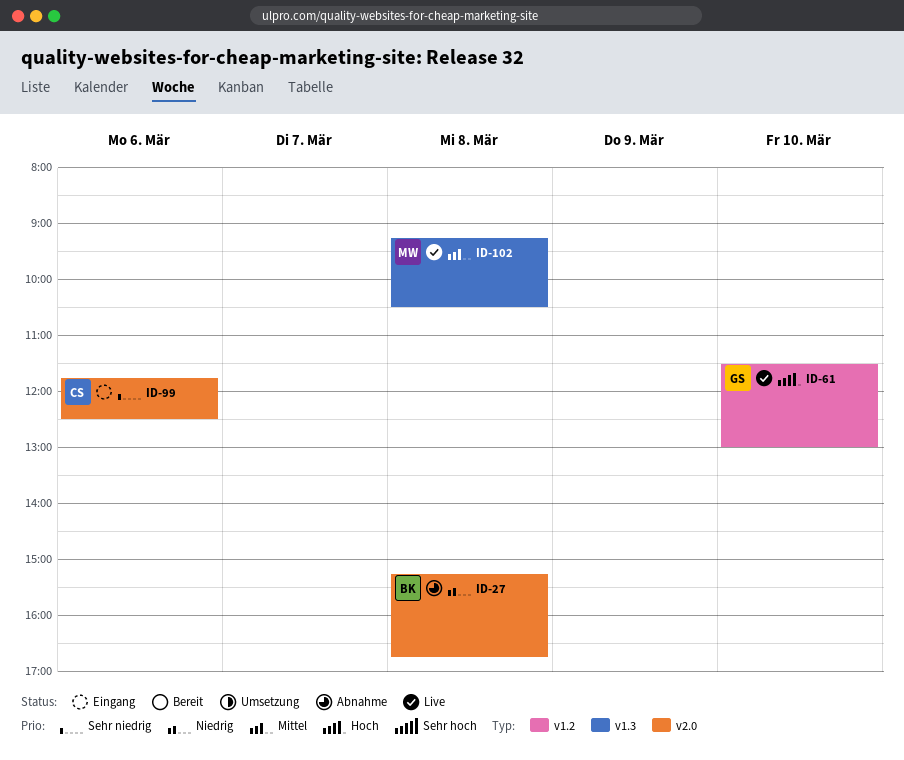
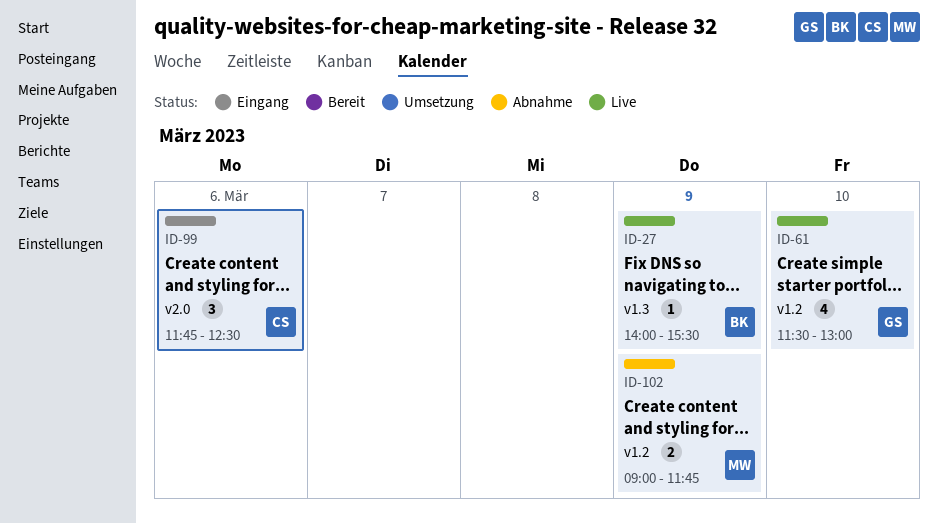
ID-27, status: Abnahme -> Live
ID-27, label: v2.0 -> v1.3
ID-27, day: Mar 8 -> Mar 9
ID-27, begins: 15:15 -> 14:00
ID-27, ends: 16:45 -> 15:30
ID-102, status: Live -> Abnahme
ID-102, label: v1.3 -> v1.2
ID-102, day: Mar 8 -> Mar 9
ID-102, begins: 09:15 -> 09:00
ID-102, ends: 10:30 -> 11:45

